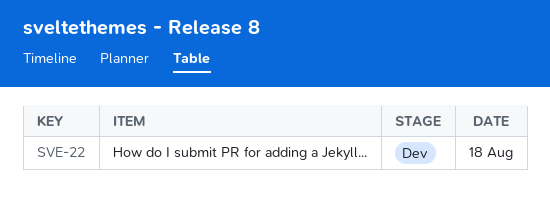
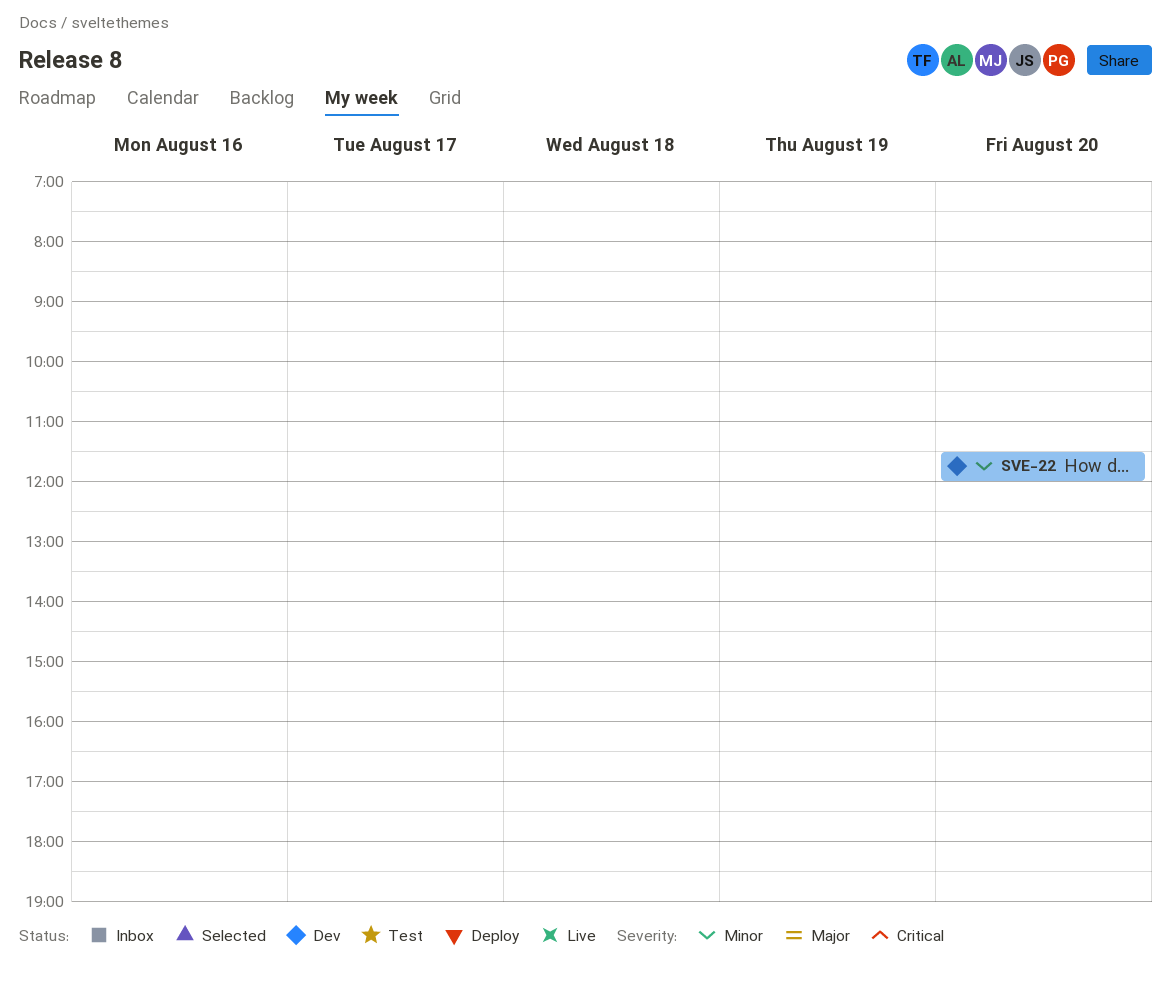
SVE-22, day: Aug 18 -> Aug 20

